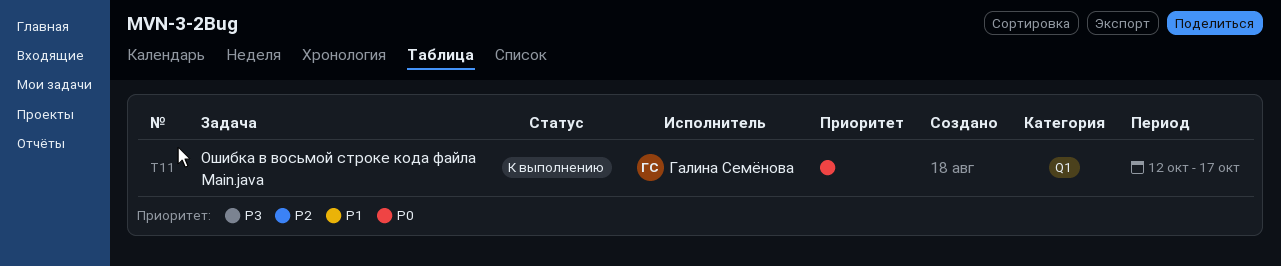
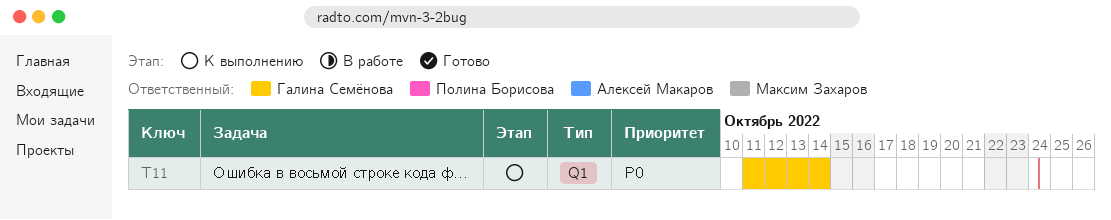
T11, start: Oct 12 -> Oct 11
T11, due: Oct 17 -> Oct 14

